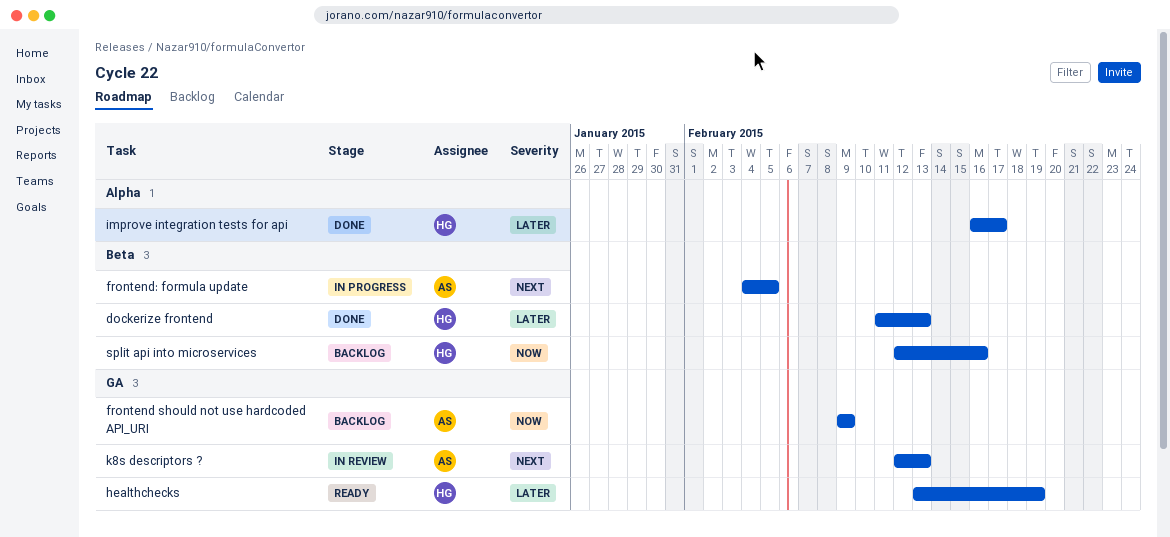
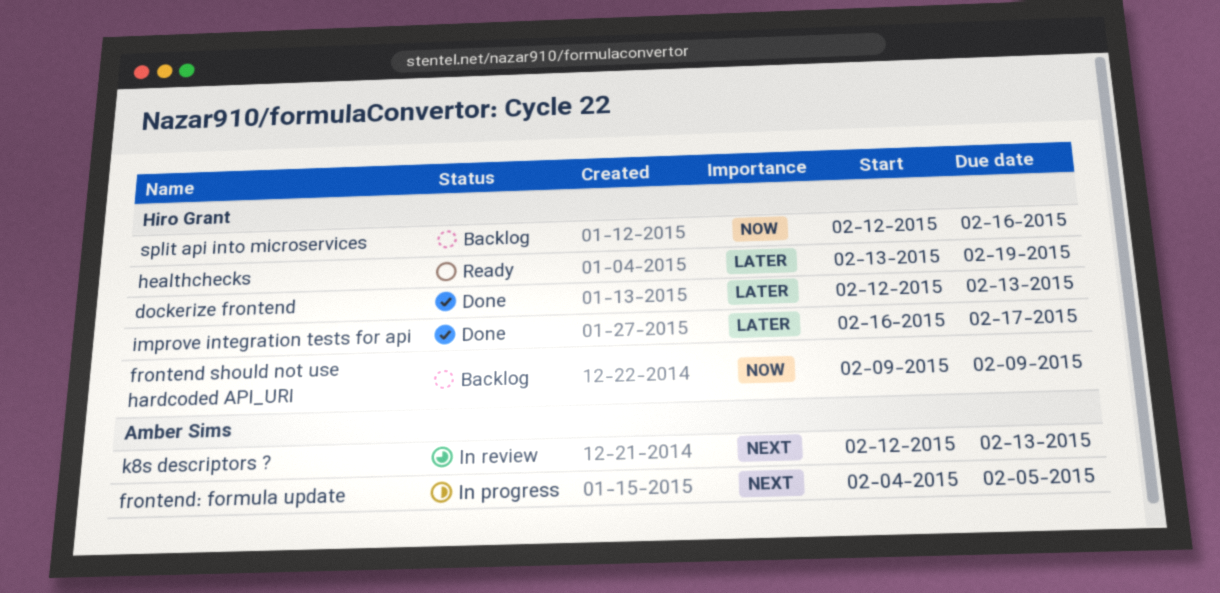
dockerize frontend, start: Feb 11 -> Feb 12
frontend should not use hardcoded API_URI, owner: Amber Sims -> Hiro Grant

